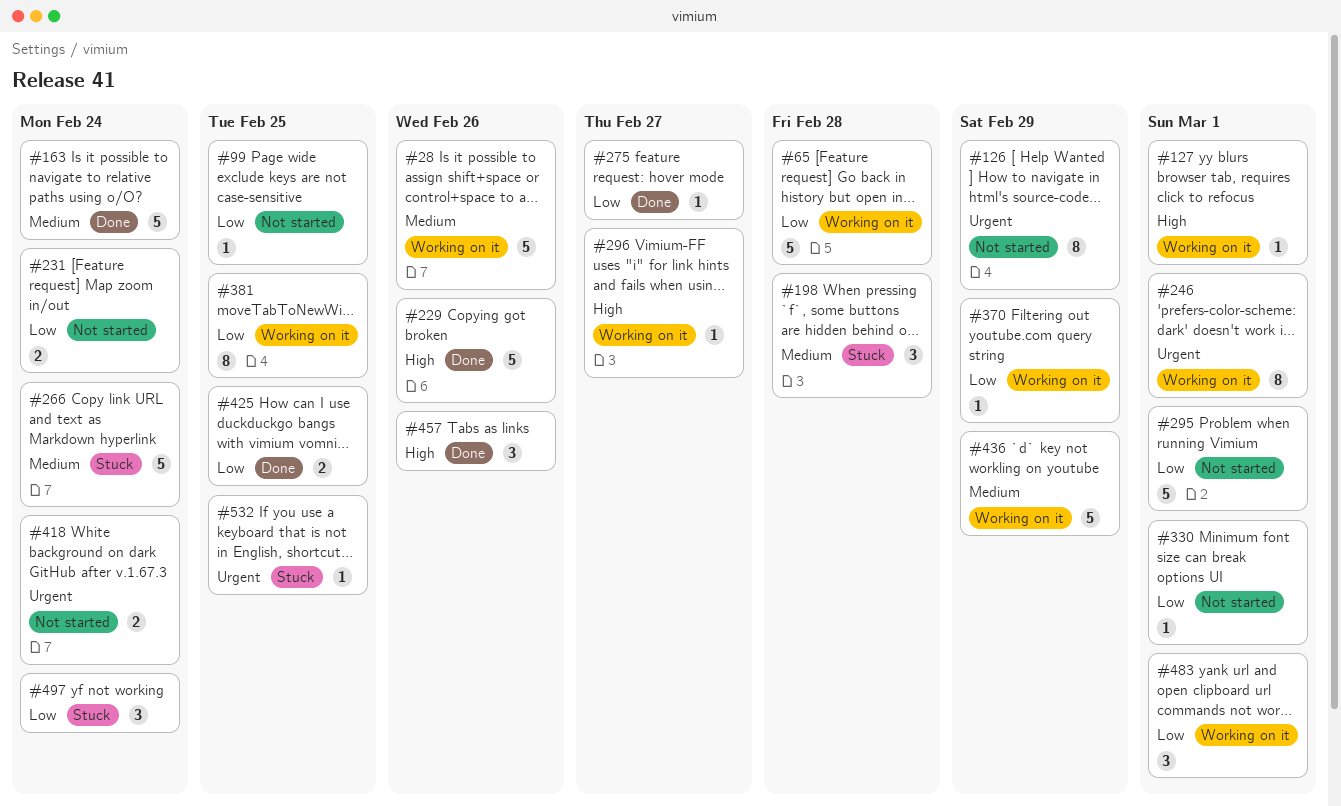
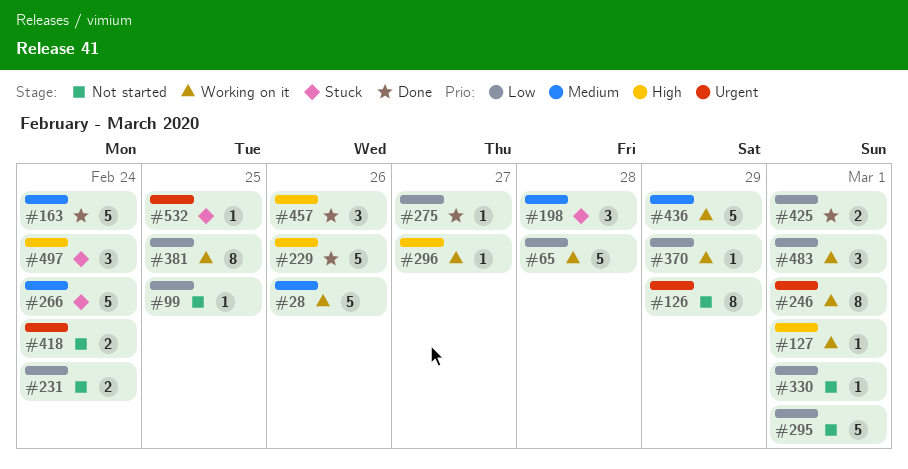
#425, due: Feb 25 -> Mar 1
#497, priority: Low -> High

